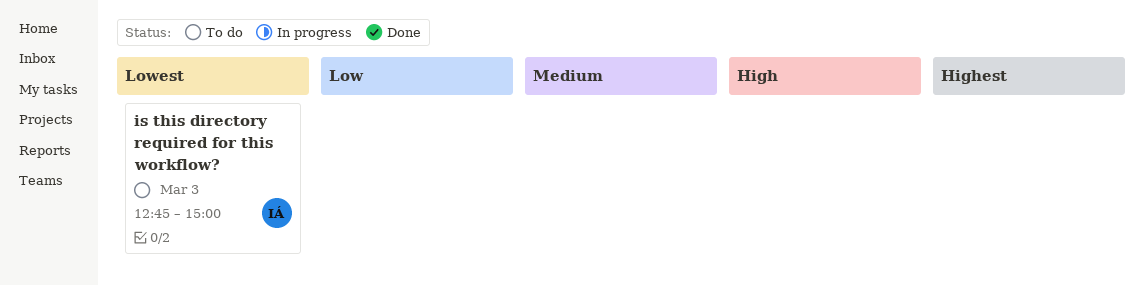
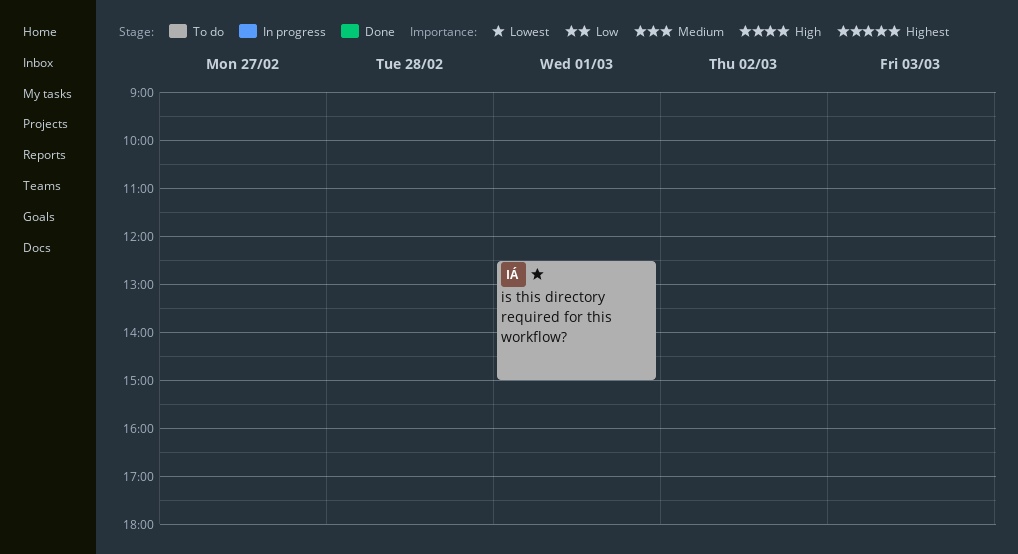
is this directory required for this workflow?, day: Mar 3 -> Mar 1
is this directory required for this workflow?, begins: 12:45 -> 12:30

